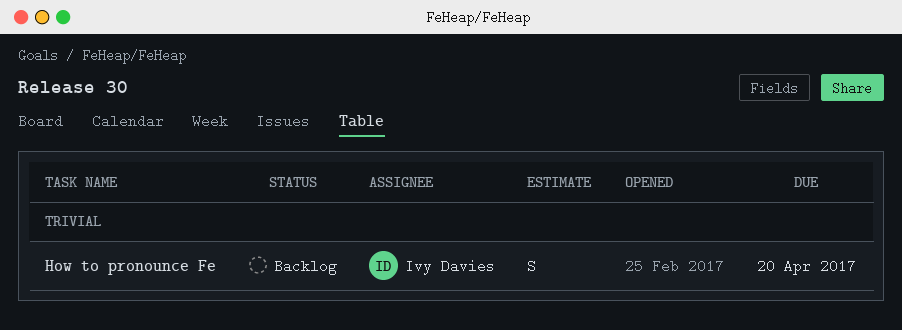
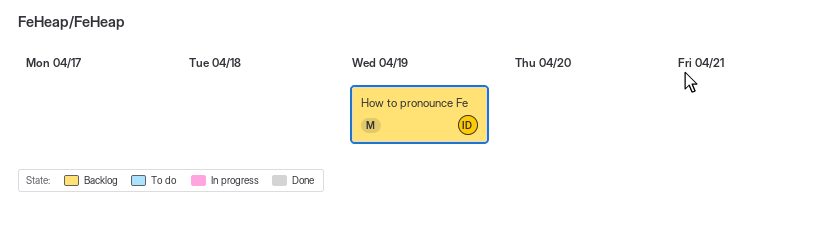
How to pronounce Fe, estimate: S -> M
How to pronounce Fe, due: Apr 20 -> Apr 19

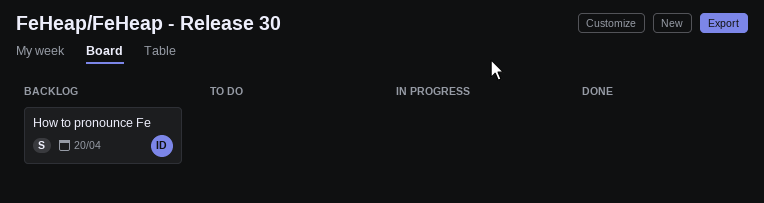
How to pronounce Fe, estimate: M -> S
How to pronounce Fe, due: Apr 19 -> Apr 20

